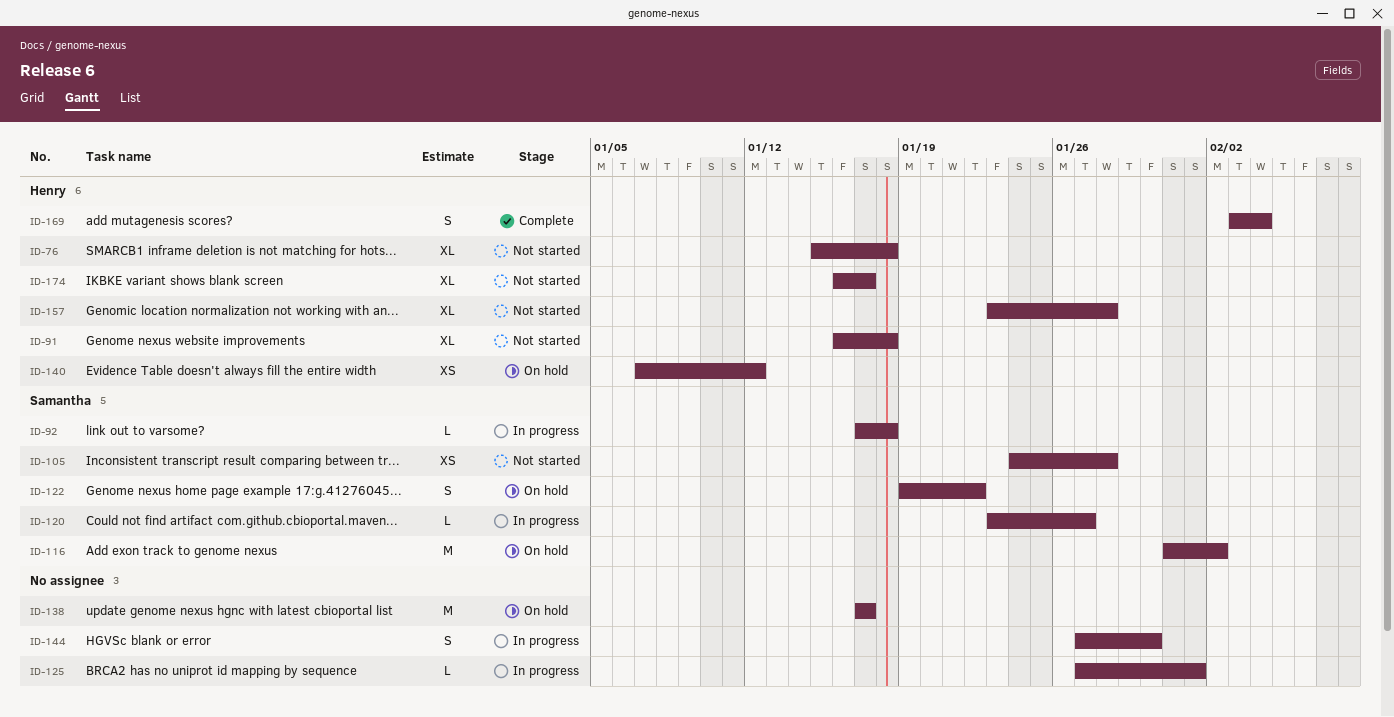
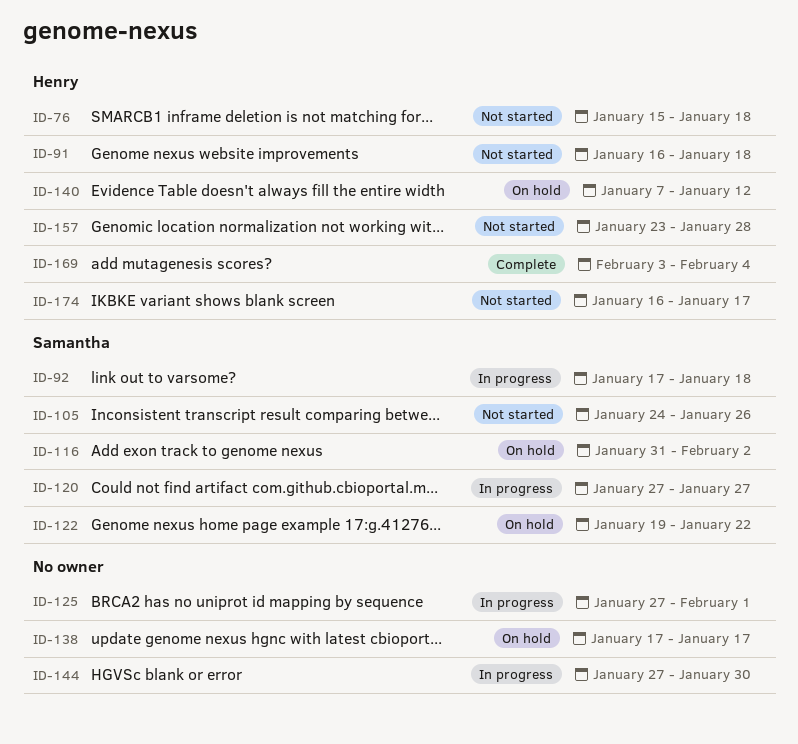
ID-105, due: Jan 28 -> Jan 26
ID-120, start: Jan 23 -> Jan 27

